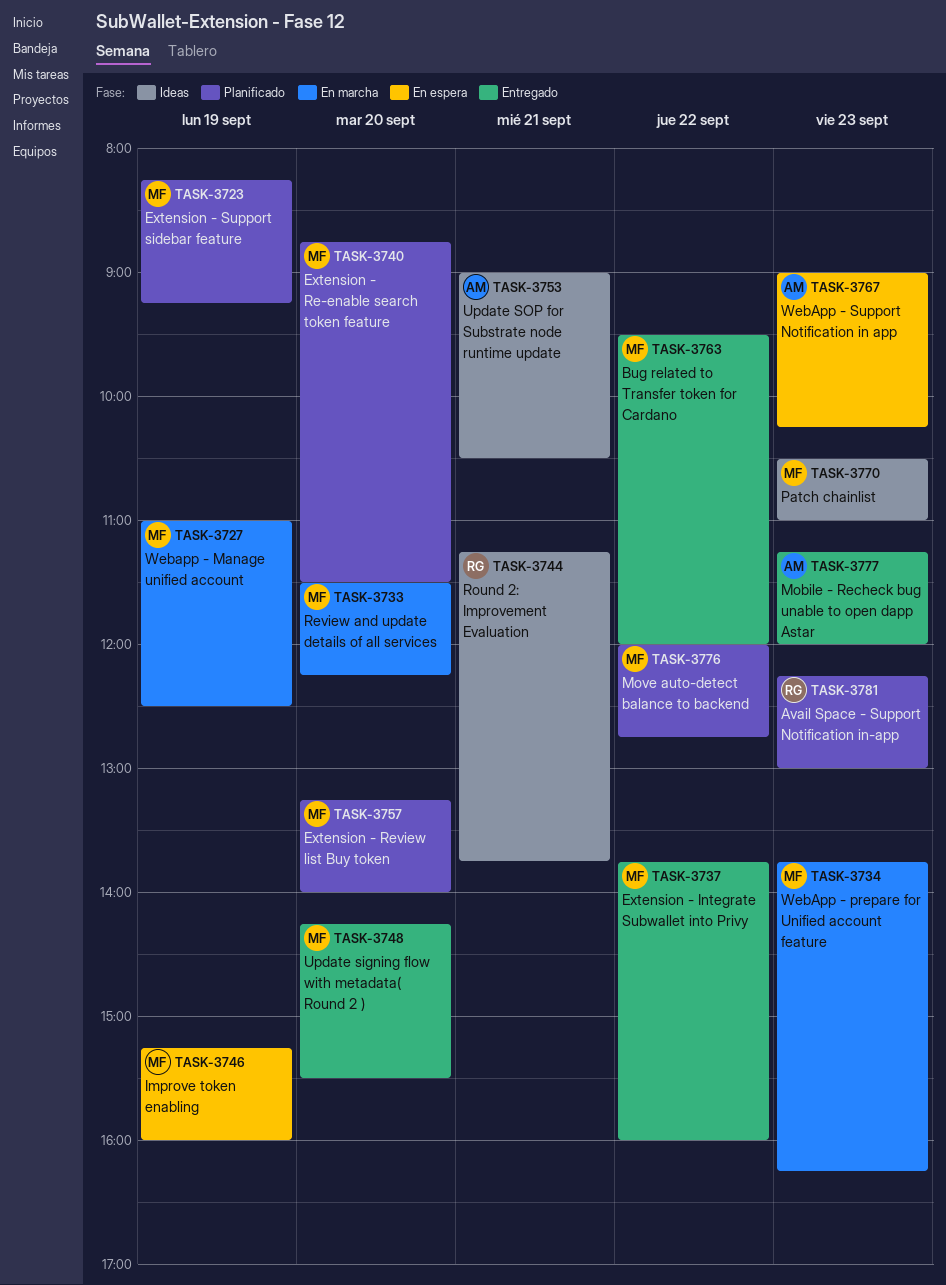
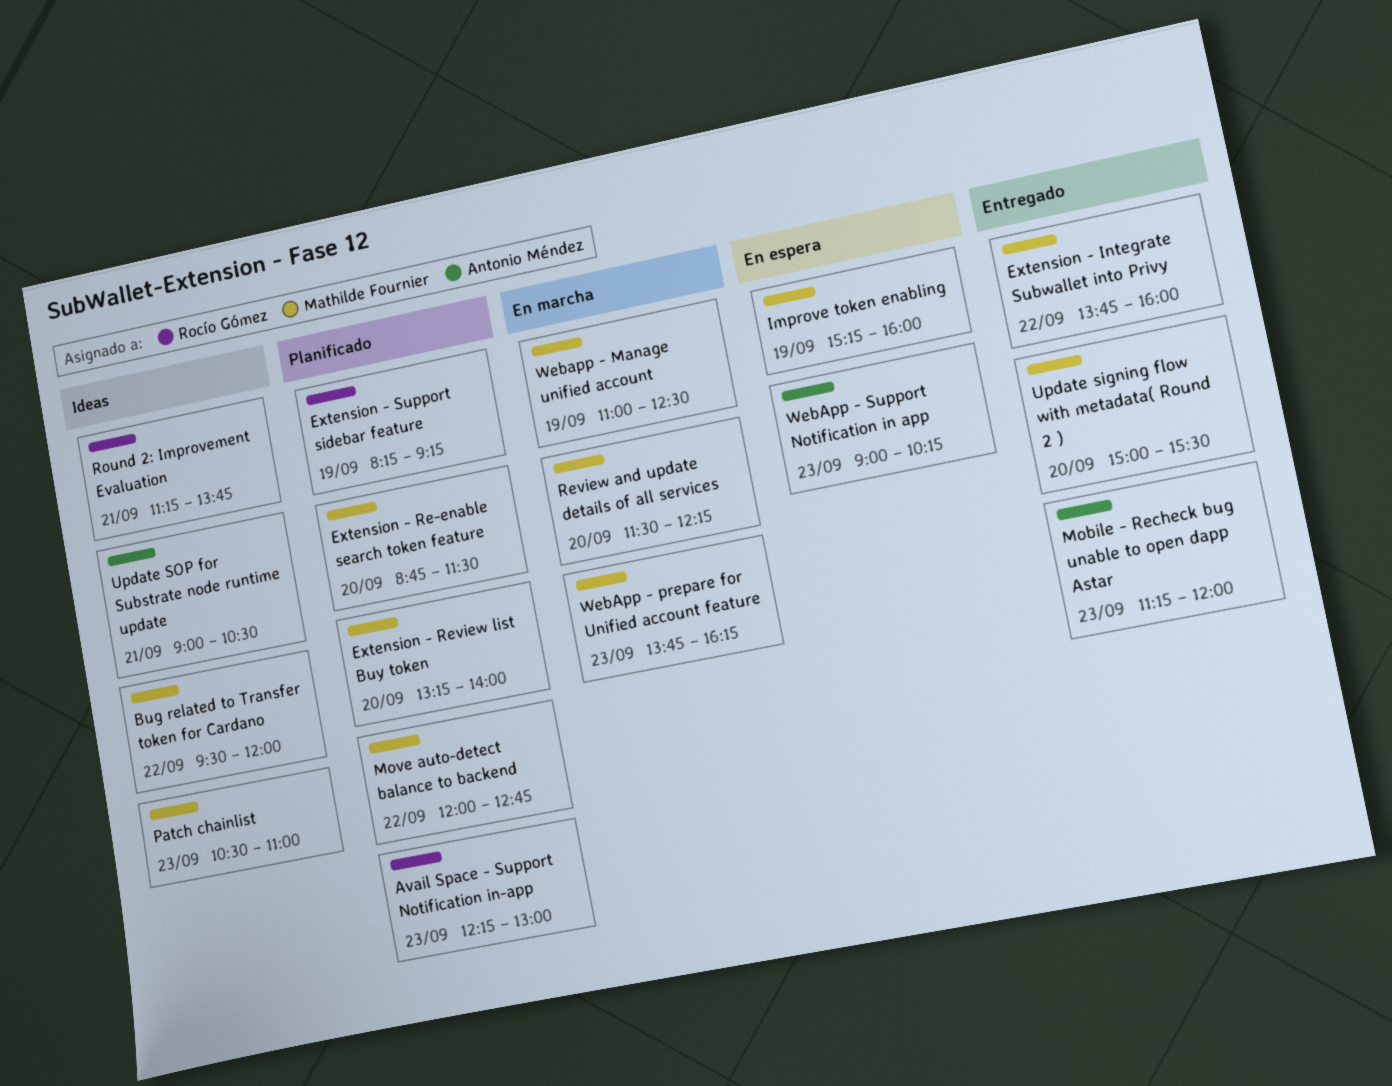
Bug related to Transfer token for Cardano, status: Entregado -> Ideas
Extension - Support sidebar feature, owner: Mathilde Fournier -> Rocío Gómez
Update signing flow with metadata( Round 2 ), begins: 14:15 -> 15:00

